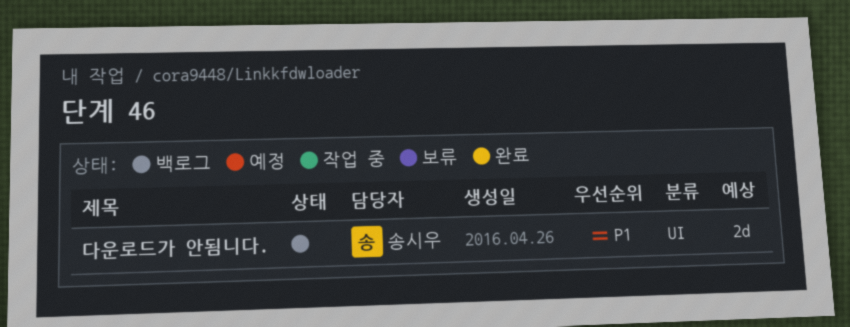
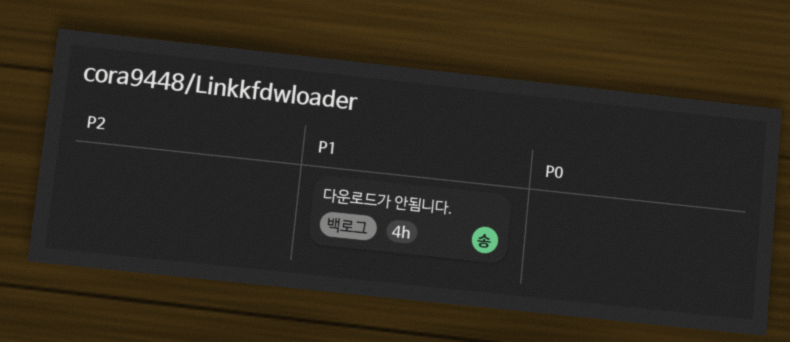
다운로드가 안됨니다., estimate: 2d -> 4h

